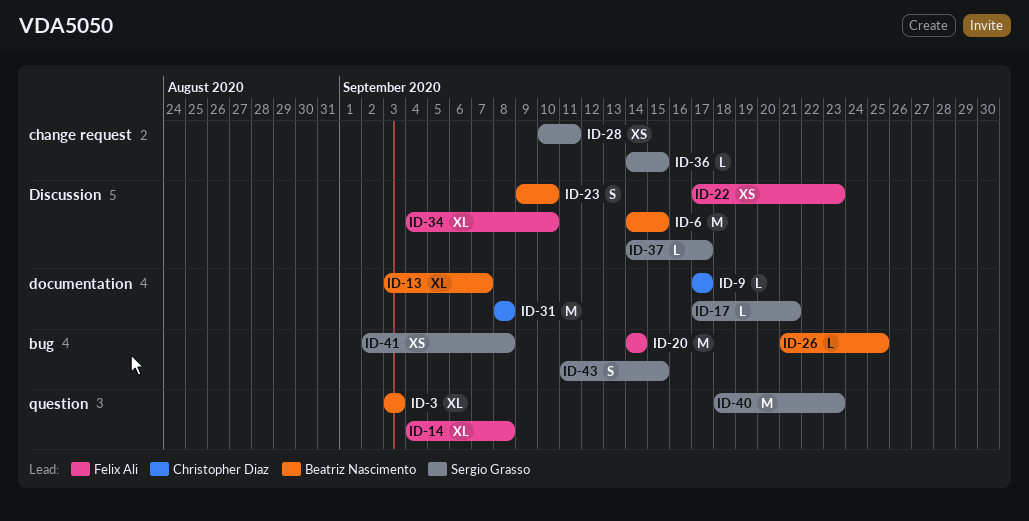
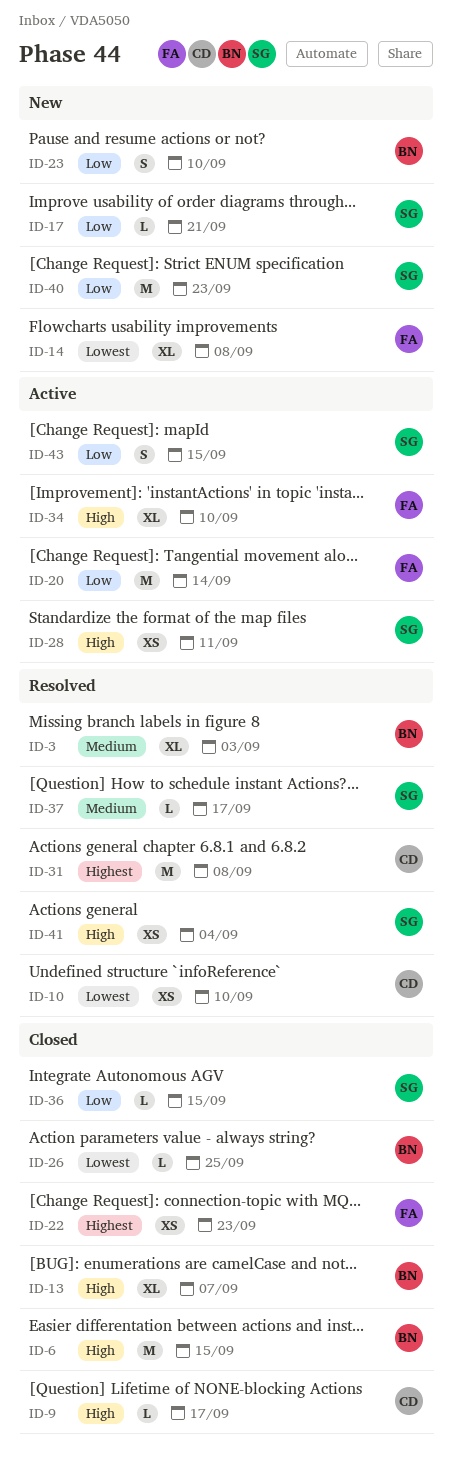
ID-10: none -> present
ID-41, due: Sep 8 -> Sep 4

